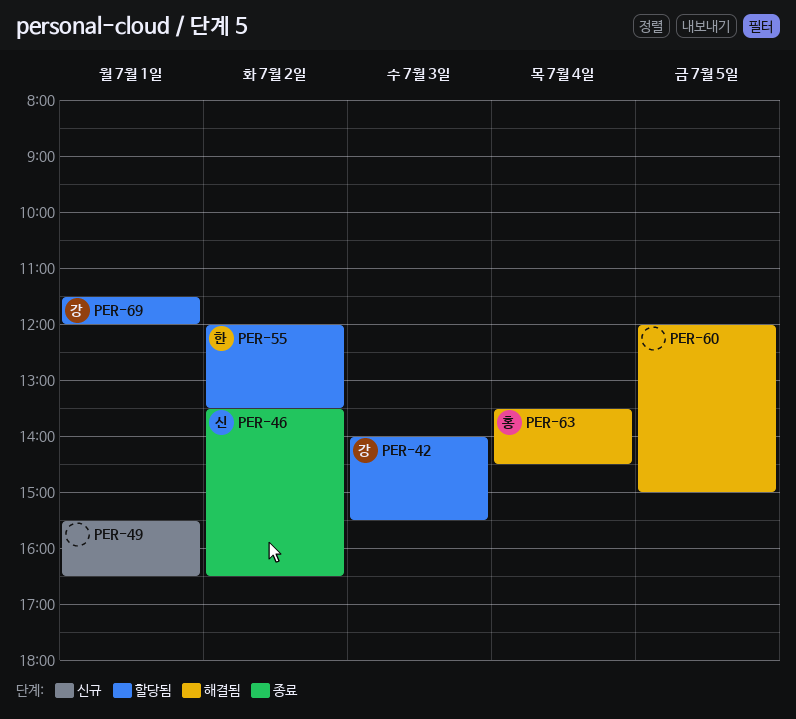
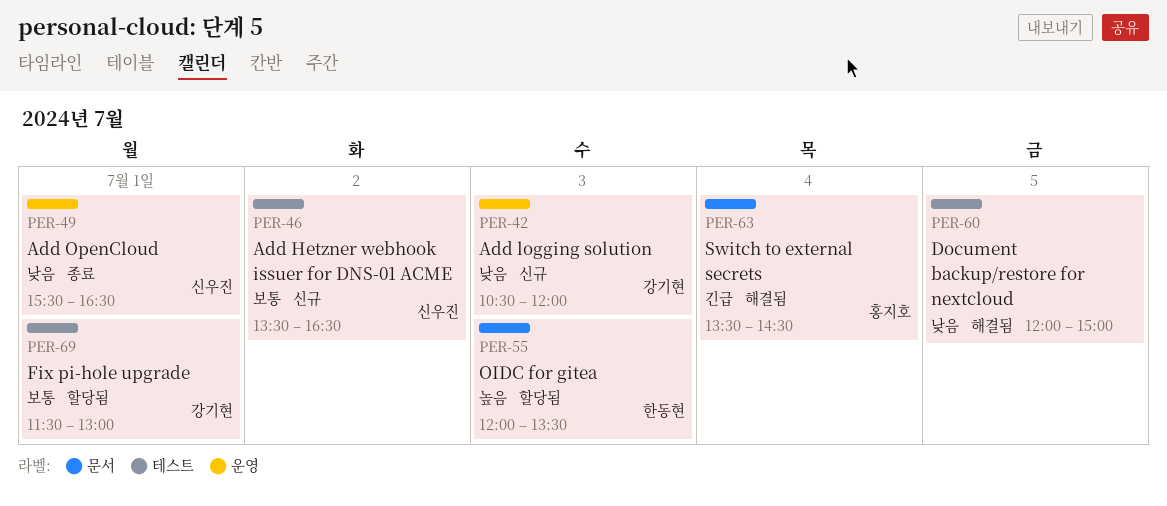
PER-42, status: 할당됨 -> 신규
PER-42, begins: 14:00 -> 10:30
PER-42, ends: 15:30 -> 12:00
PER-46, status: 종료 -> 신규
PER-49, status: 신규 -> 종료
PER-49, owner: none -> 신우진
PER-55, day: Jul 2 -> Jul 3
PER-69, ends: 12:00 -> 13:00

